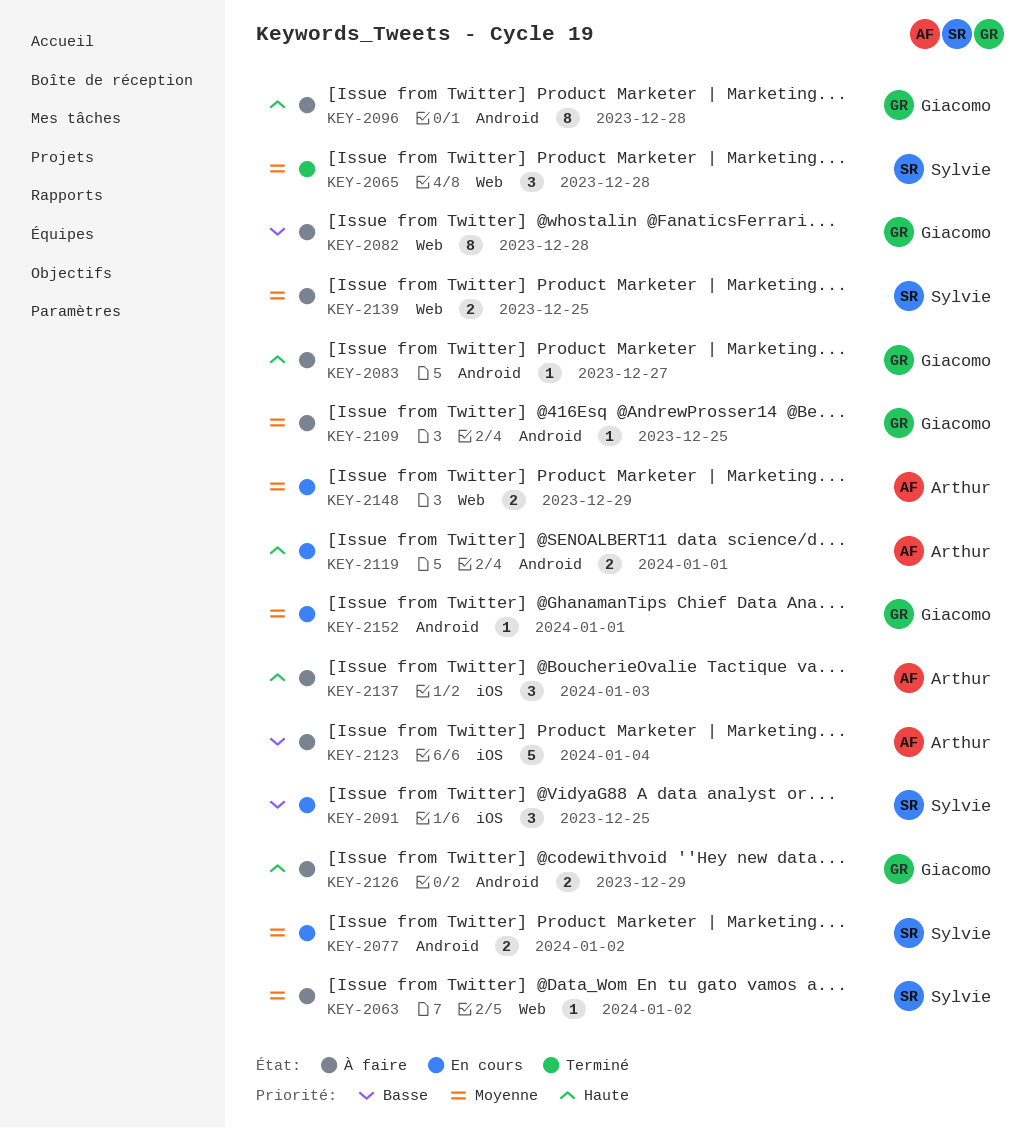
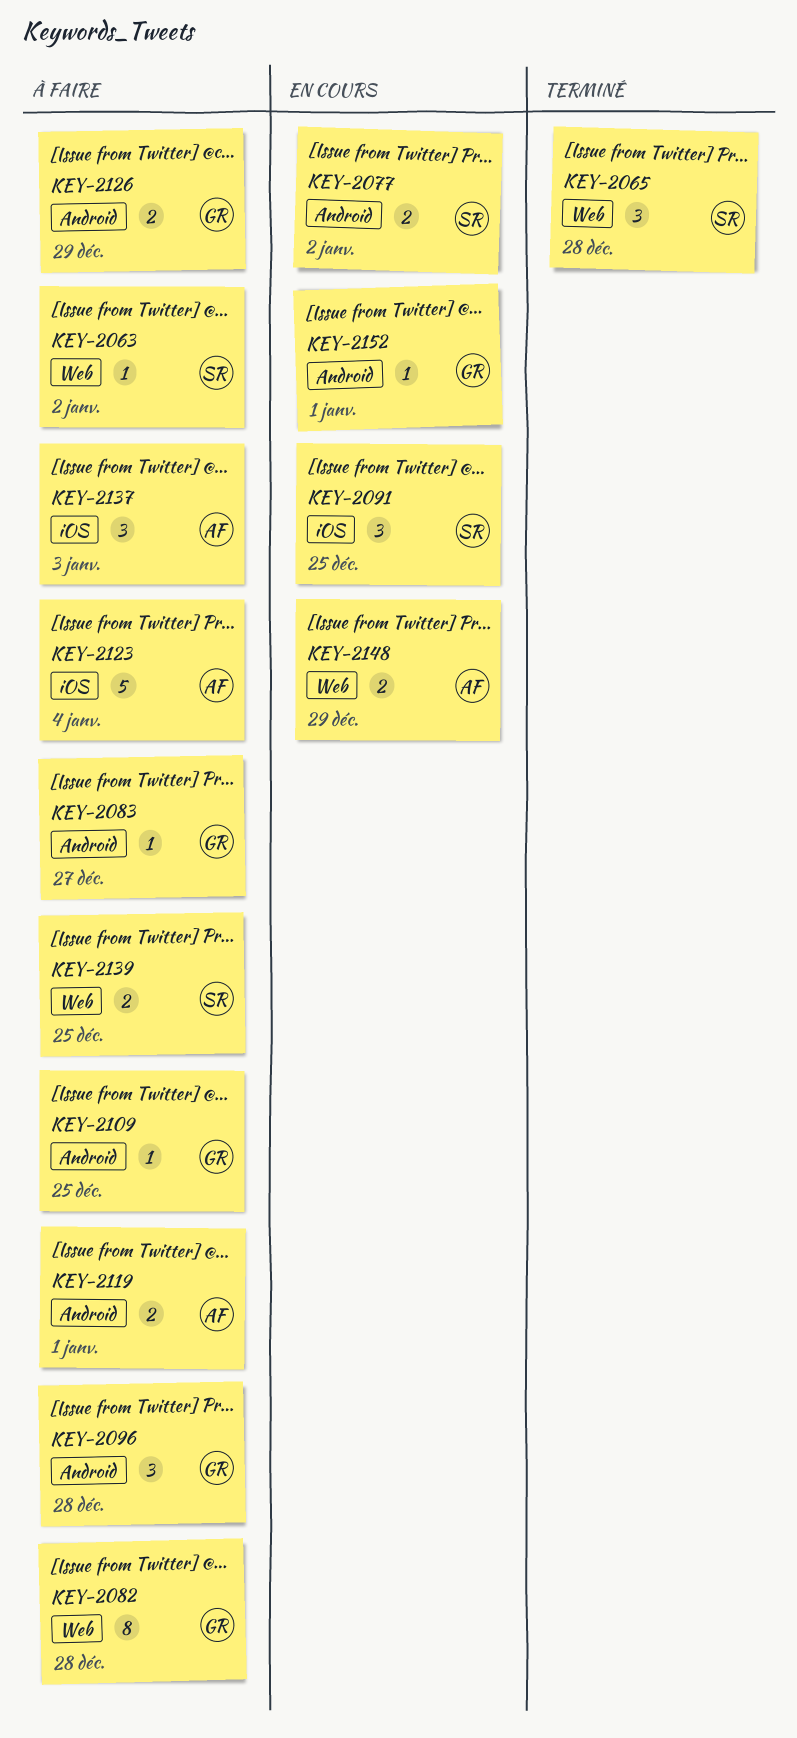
KEY-2096, estimate: 8 -> 3
KEY-2119, status: En cours -> À faire

